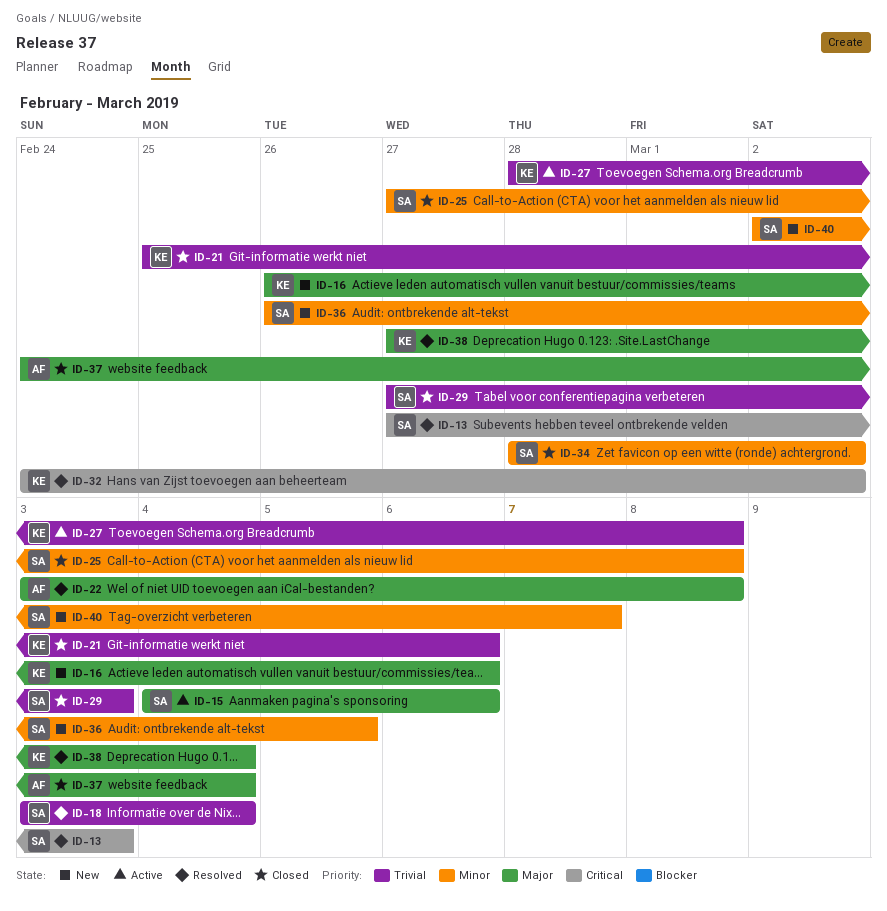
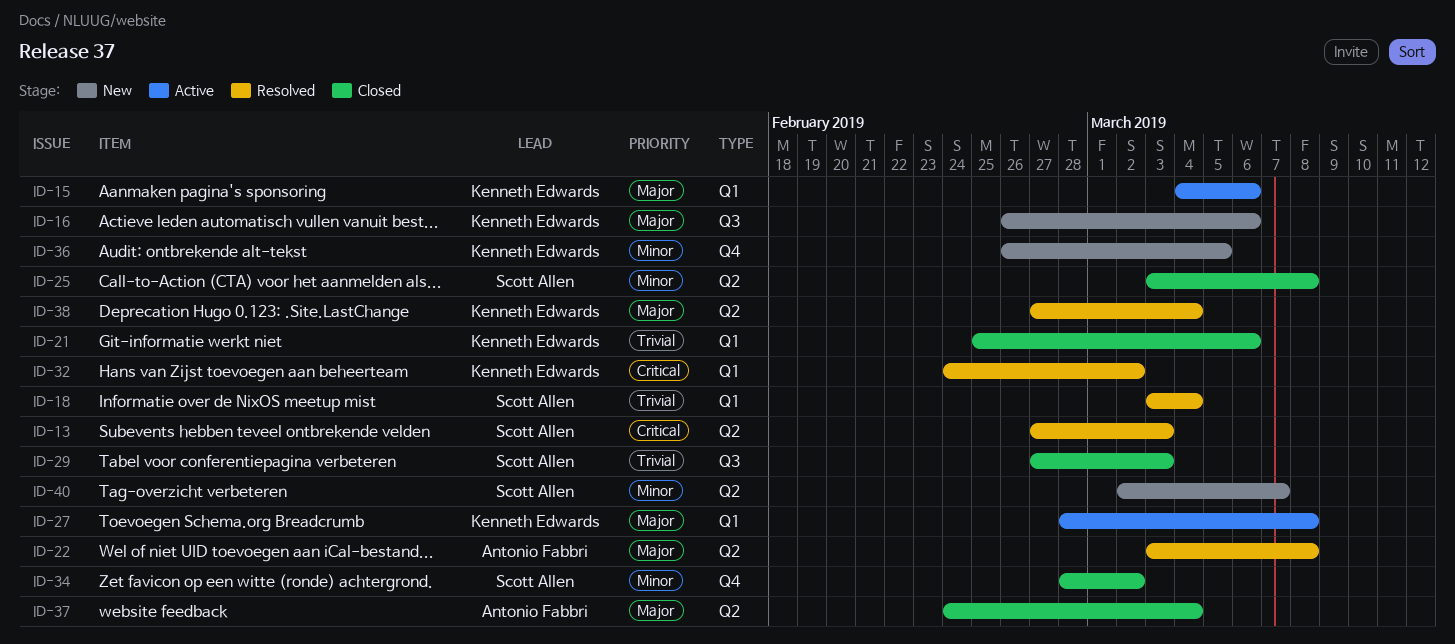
ID-15, owner: Scott Allen -> Kenneth Edwards
ID-25, start: Feb 27 -> Mar 3
ID-27, priority: Trivial -> Major
ID-36, owner: Scott Allen -> Kenneth Edwards

